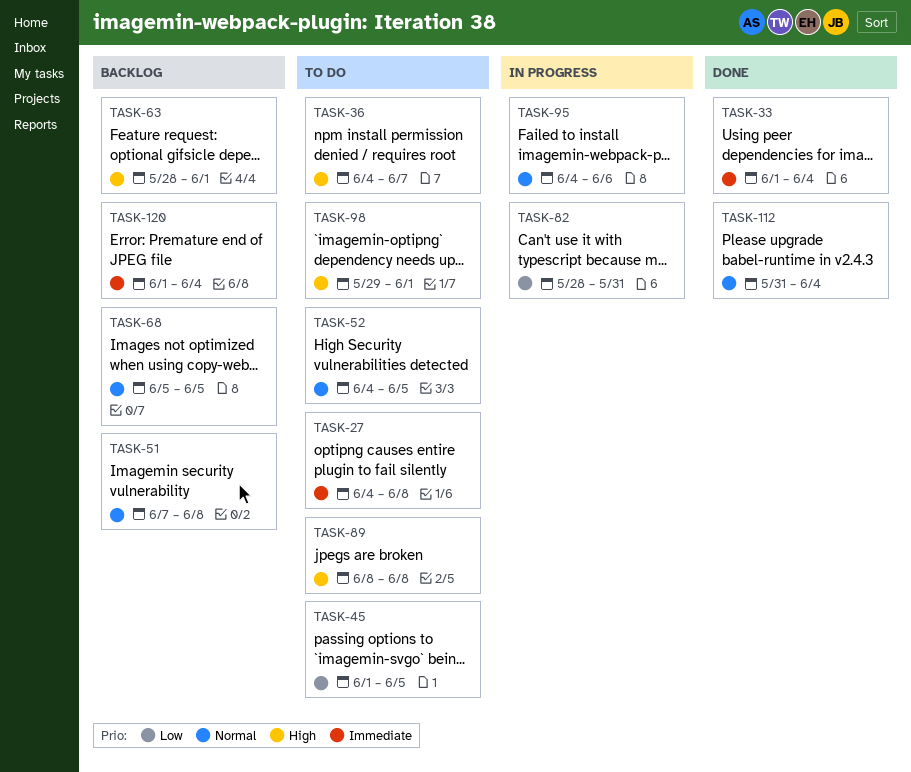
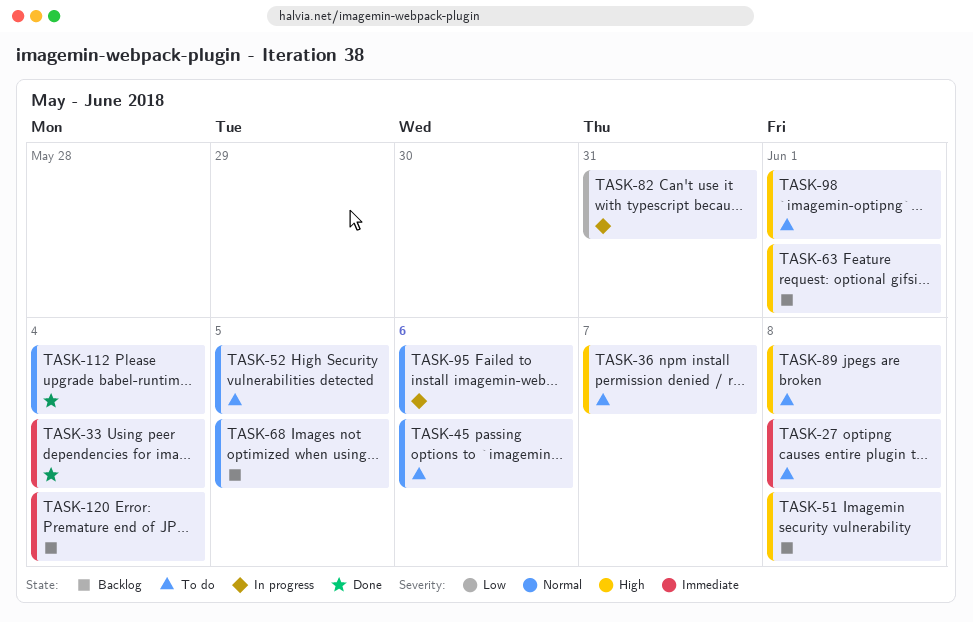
TASK-45, priority: Low -> Normal
TASK-45, due: Jun 5 -> Jun 6
TASK-51, priority: Normal -> High

